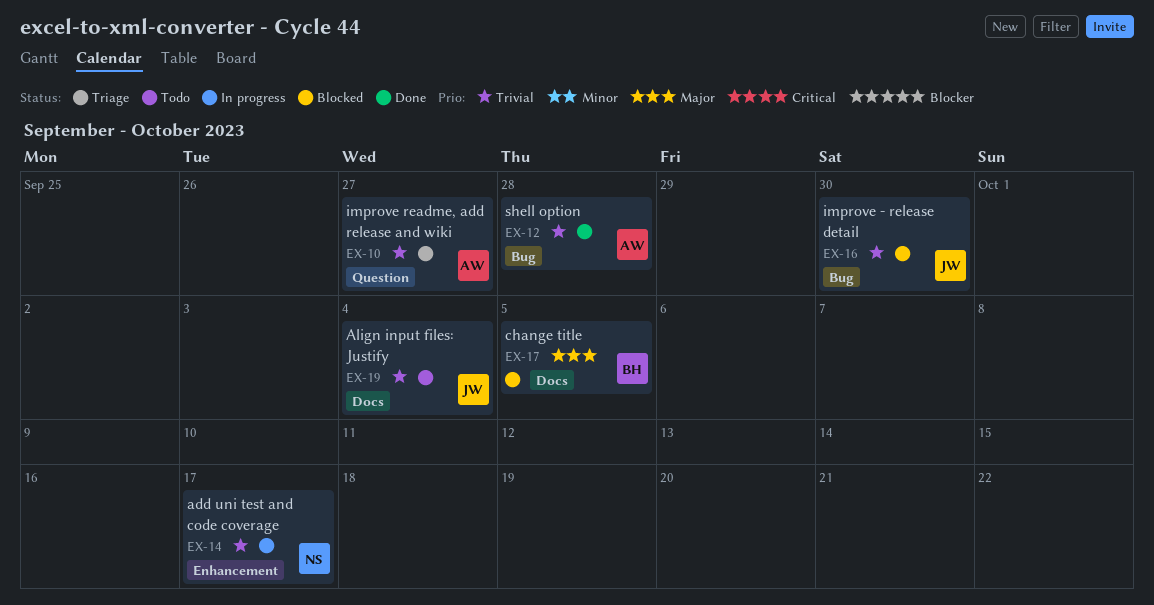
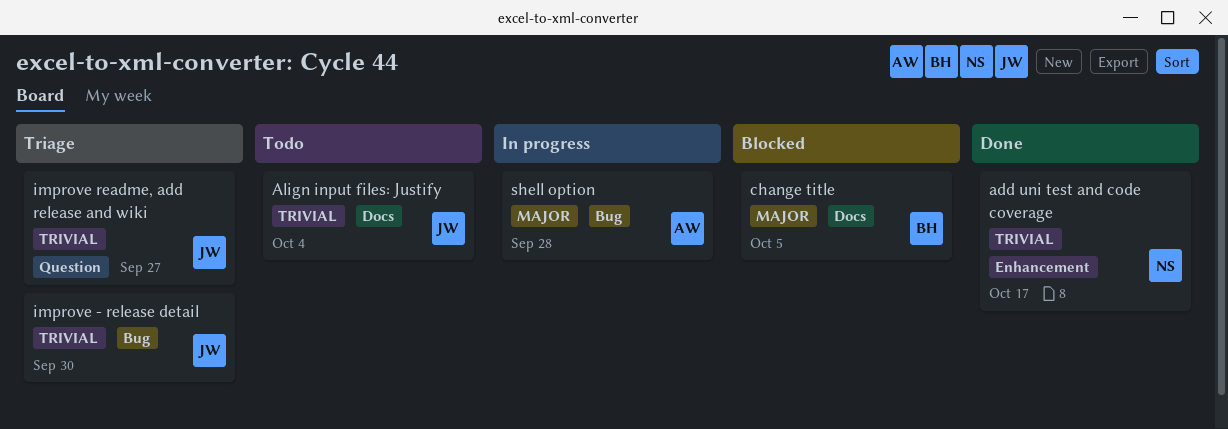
add uni test and code coverage, status: In progress -> Done
improve - release detail, status: Blocked -> Triage
improve readme, add release and wiki, owner: AW -> JW
shell option, status: Done -> In progress
shell option, priority: Trivial -> Major

